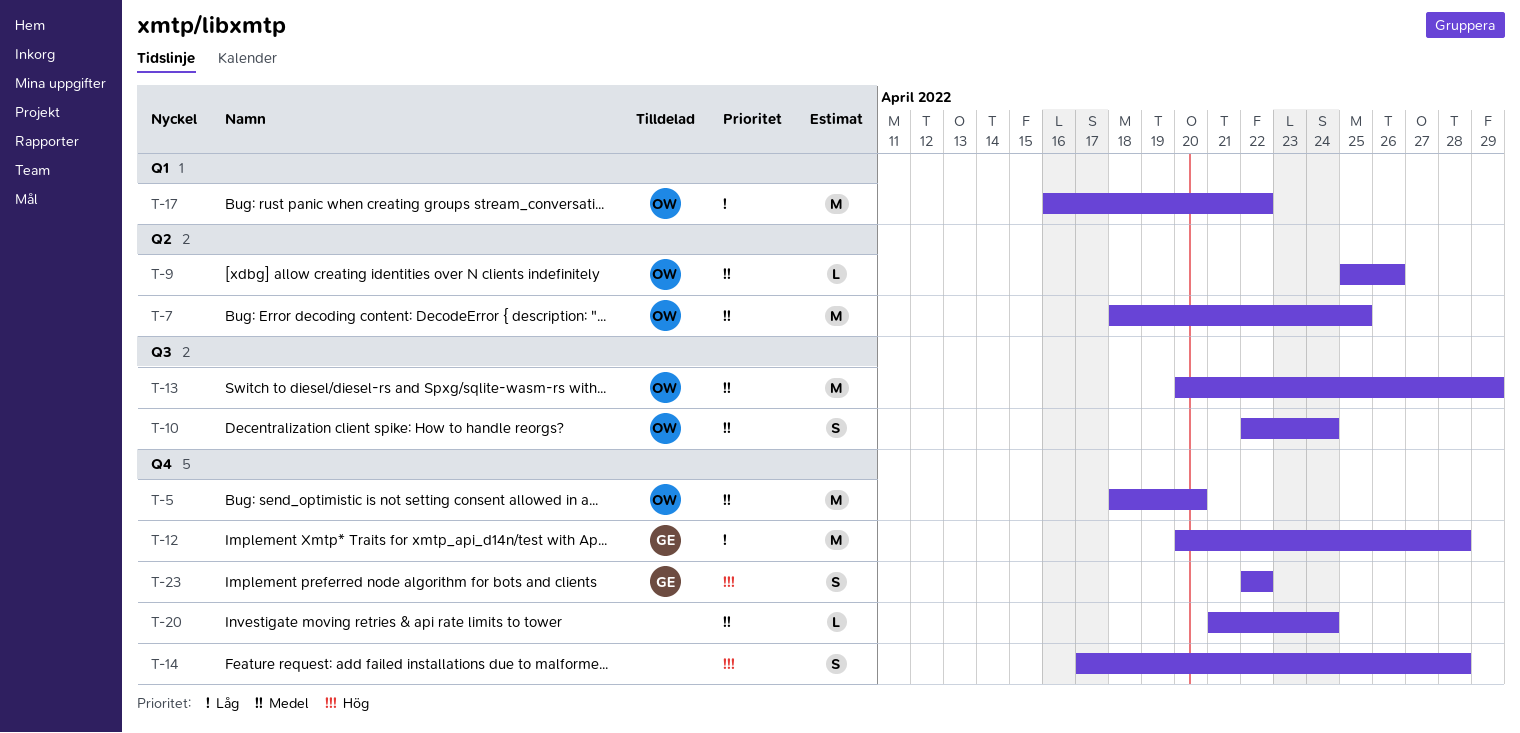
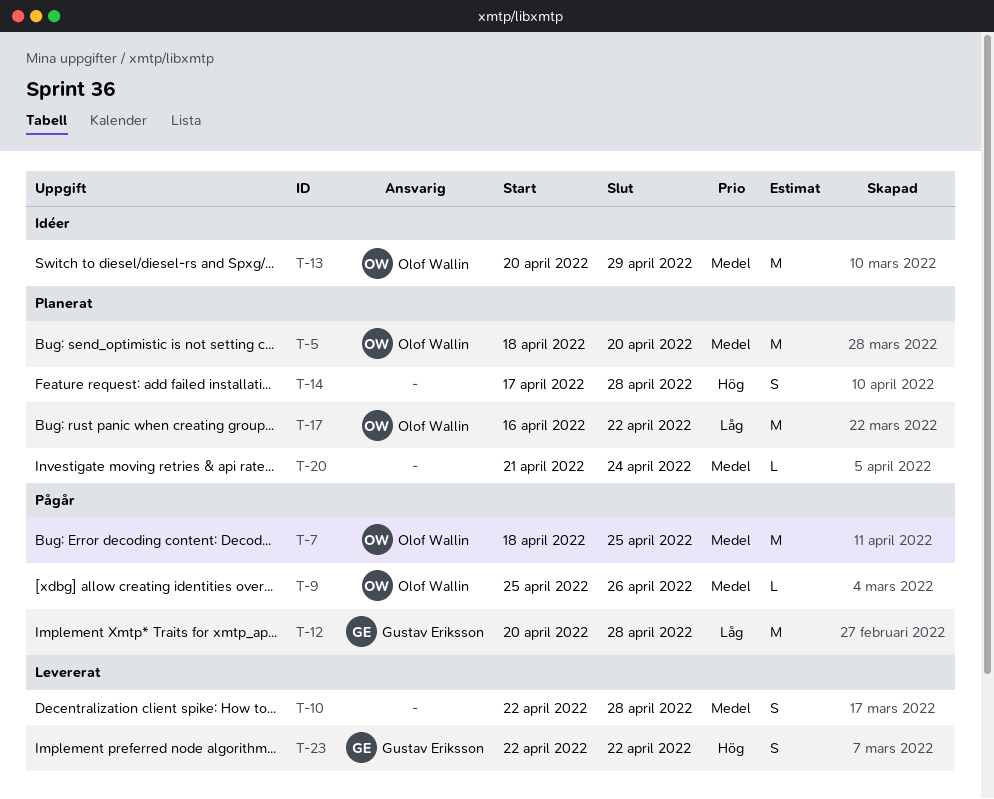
T-10, owner: Olof Wallin -> none
T-10, due: Apr 24 -> Apr 28

